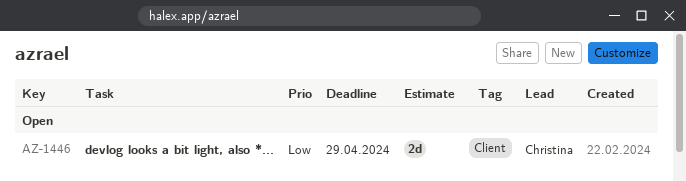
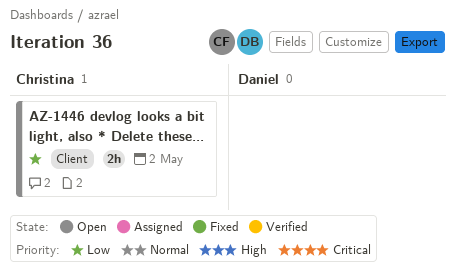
AZ-1446, estimate: 2d -> 2h
AZ-1446, due: Apr 29 -> May 2

